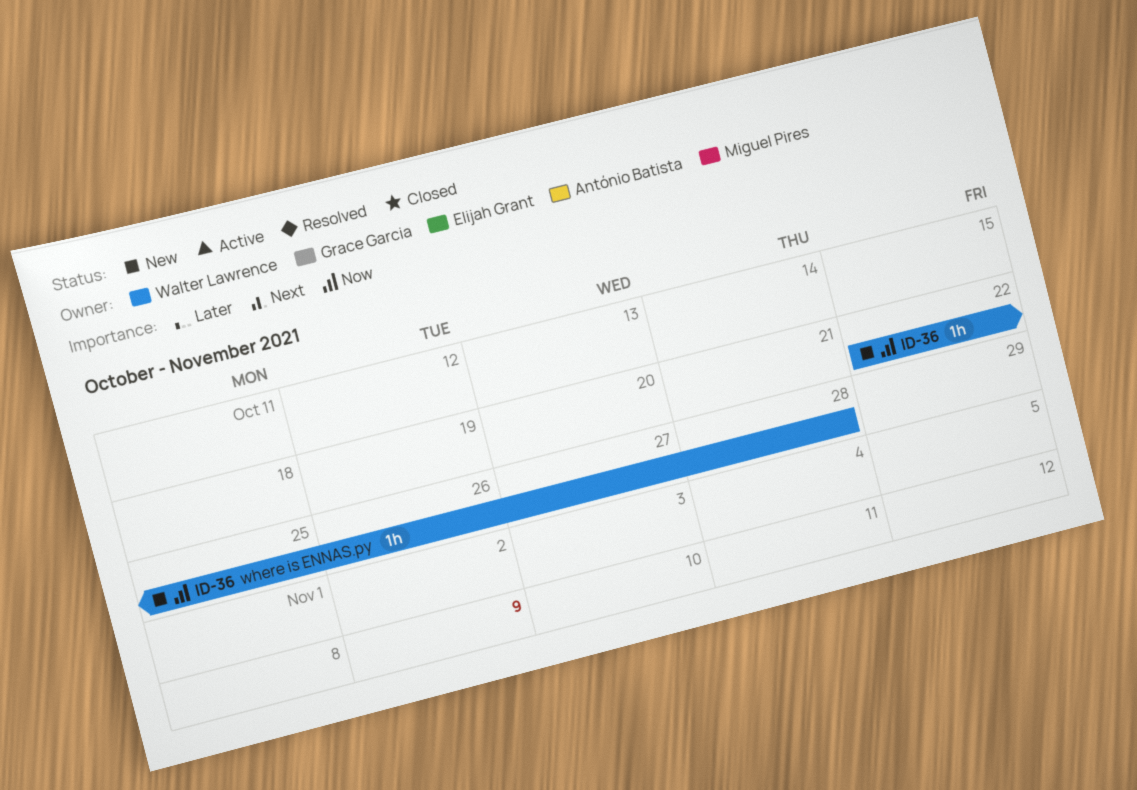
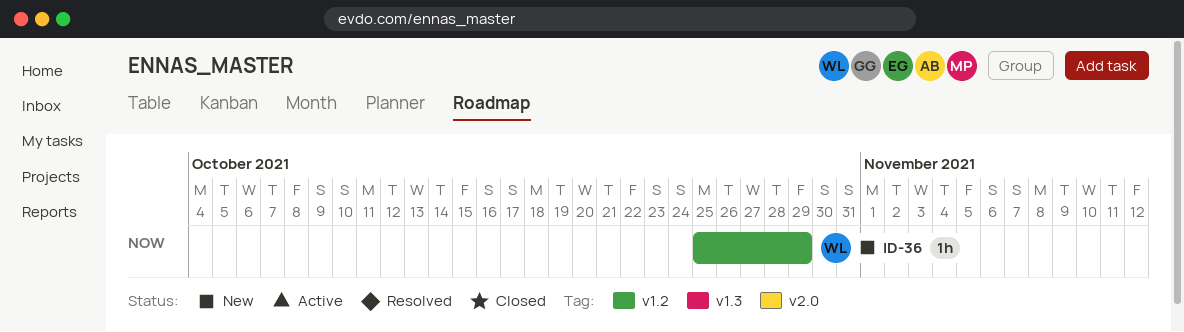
ID-36, start: Oct 22 -> Oct 25
ID-36, due: Oct 28 -> Oct 29

